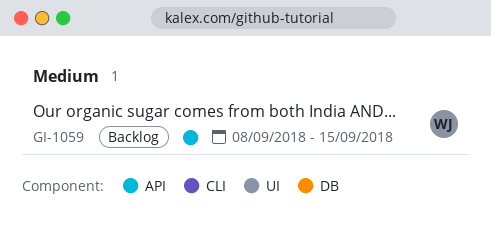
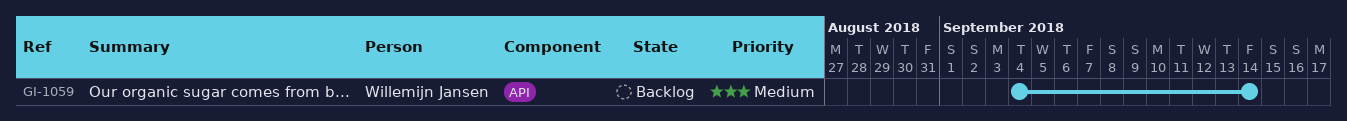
GI-1059, start: Sep 8 -> Sep 4
GI-1059, due: Sep 15 -> Sep 14

